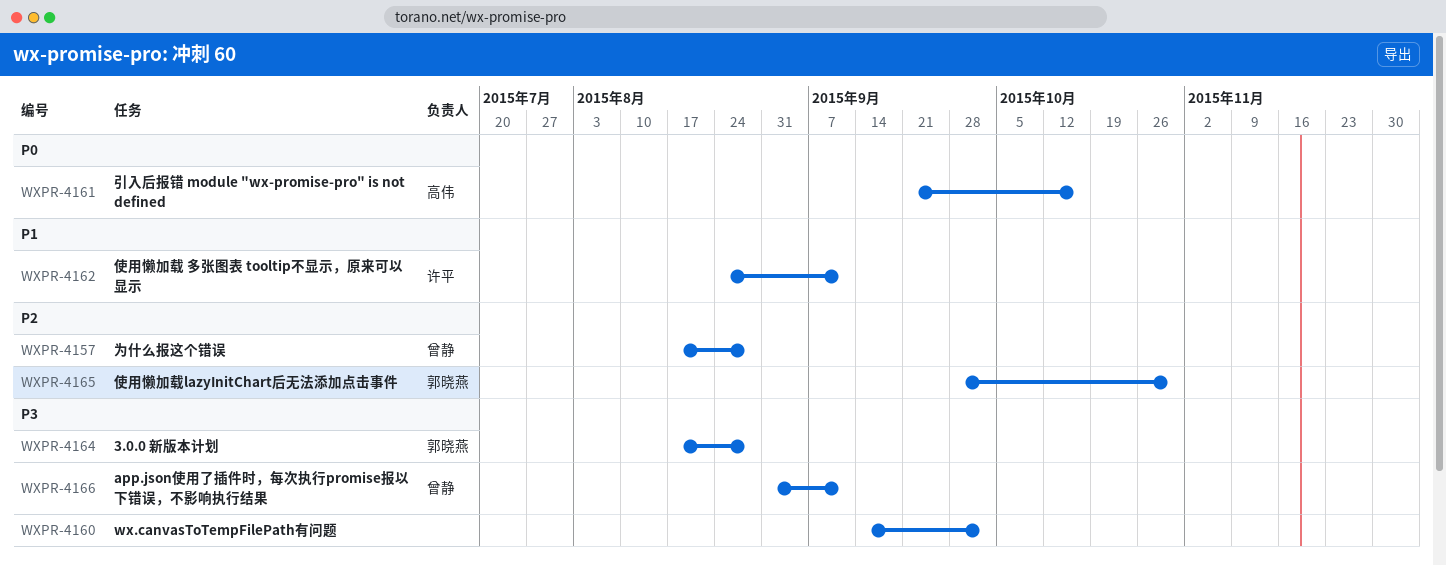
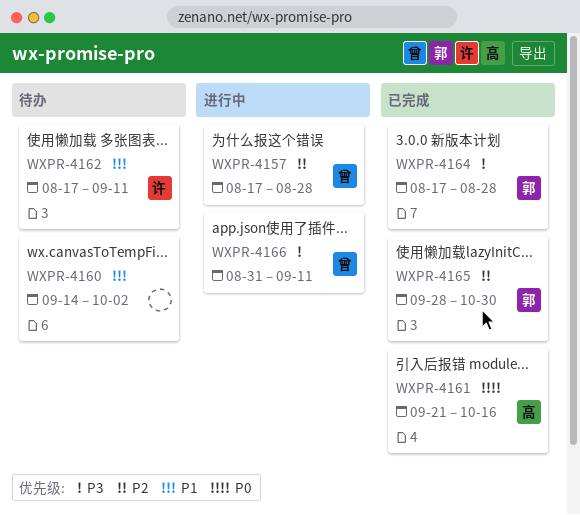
WXPR-4160, priority: P3 -> P1
WXPR-4162, start: Aug 24 -> Aug 17

